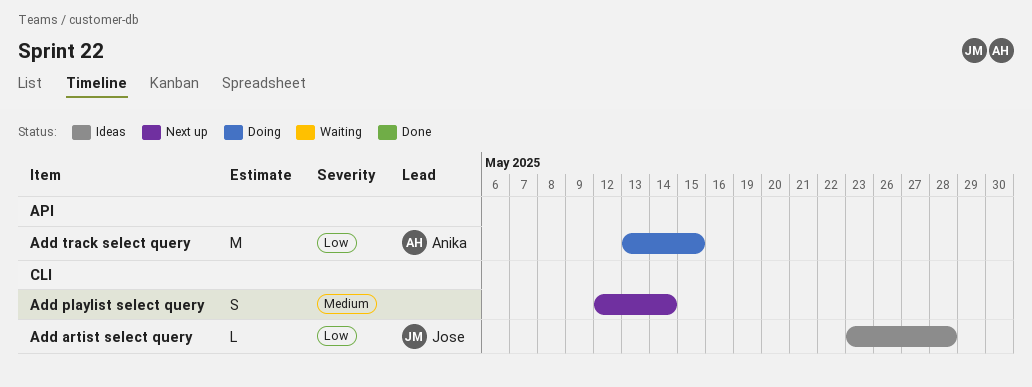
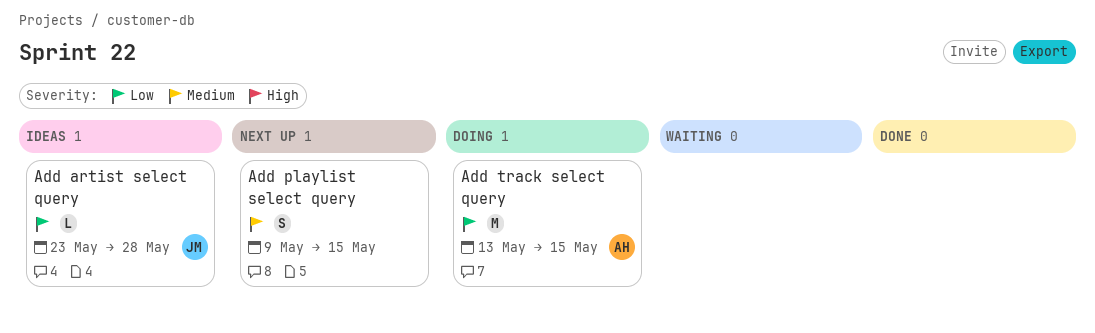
Add playlist select query, start: May 12 -> May 9
Add playlist select query, due: May 14 -> May 15

